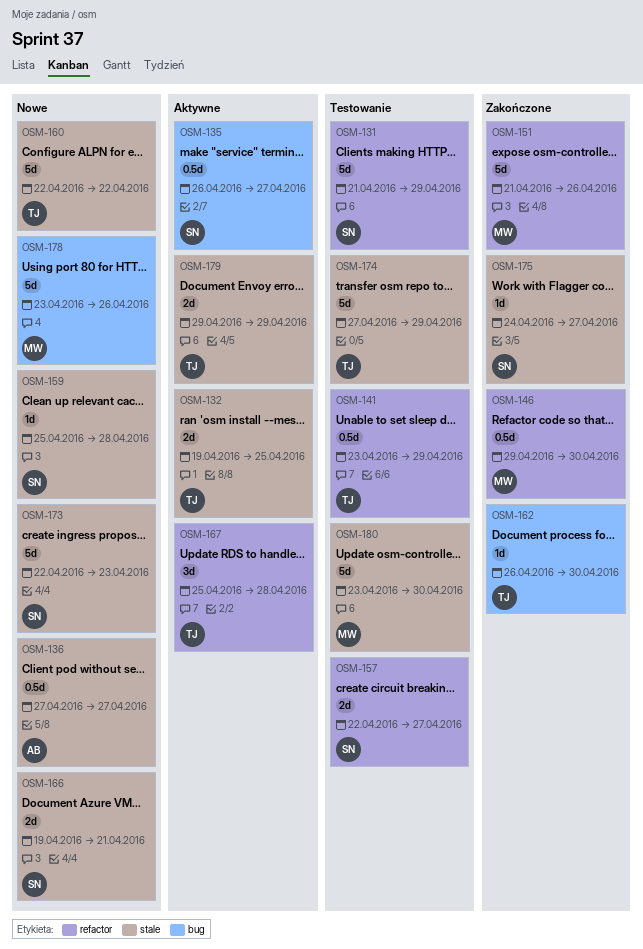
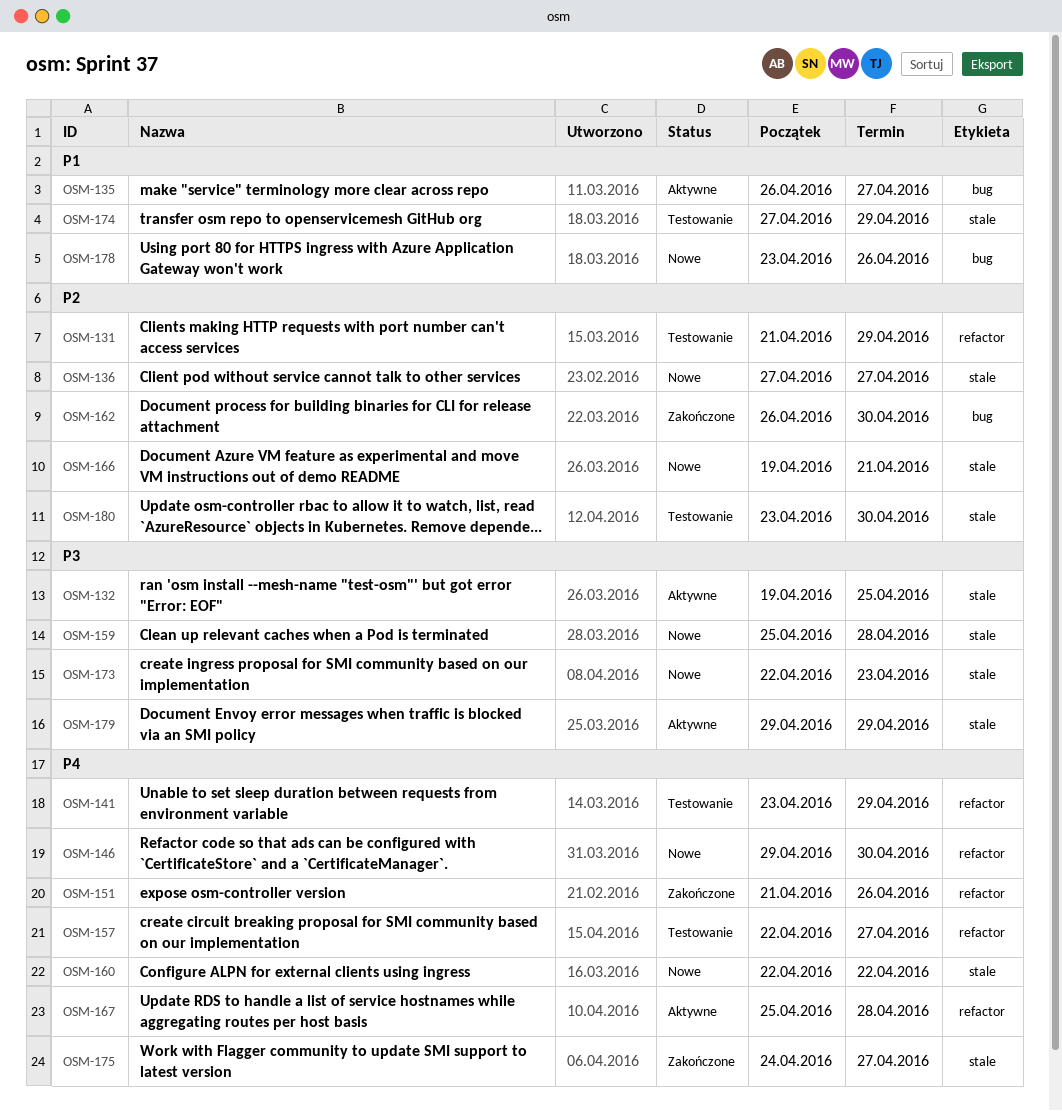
OSM-146, status: Zakończone -> Nowe

